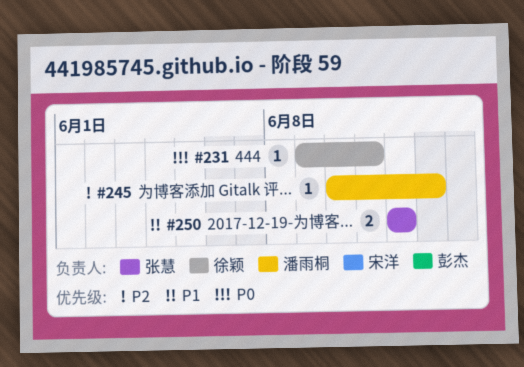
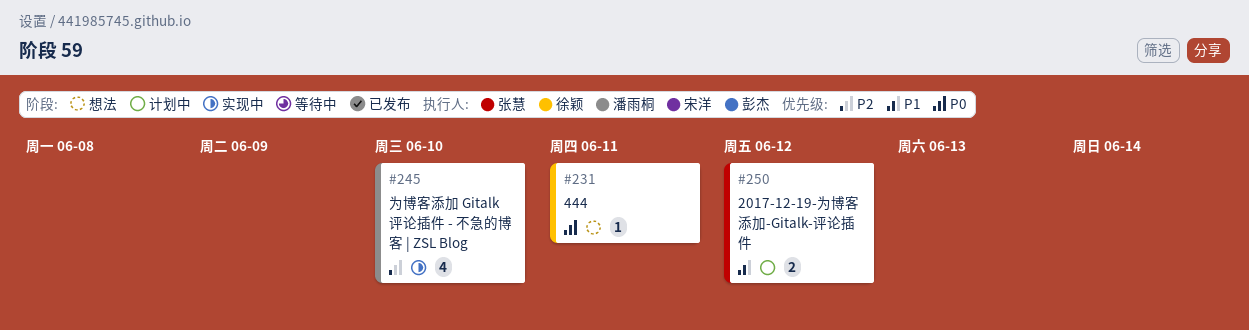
#245, estimate: 1 -> 4
#245, due: Jun 13 -> Jun 10

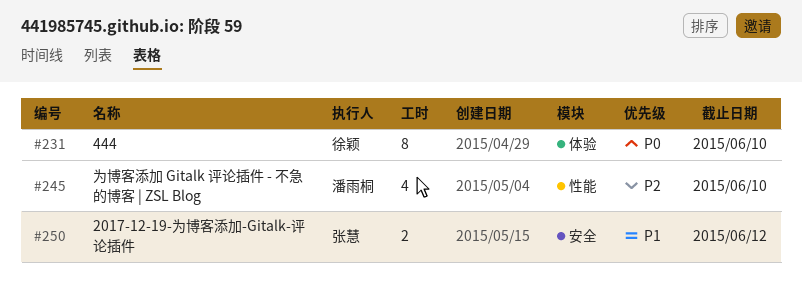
#231, estimate: 1 -> 8
#231, due: Jun 11 -> Jun 10

